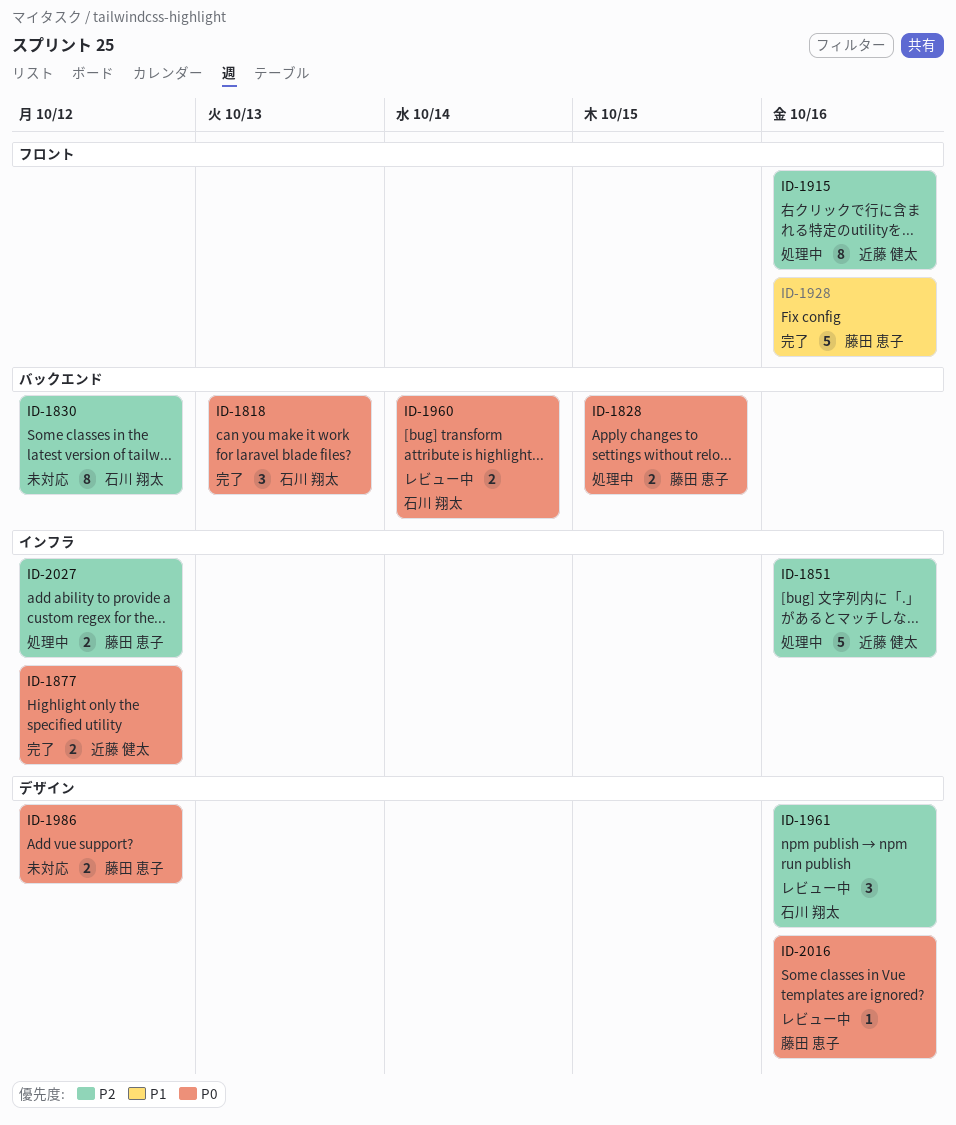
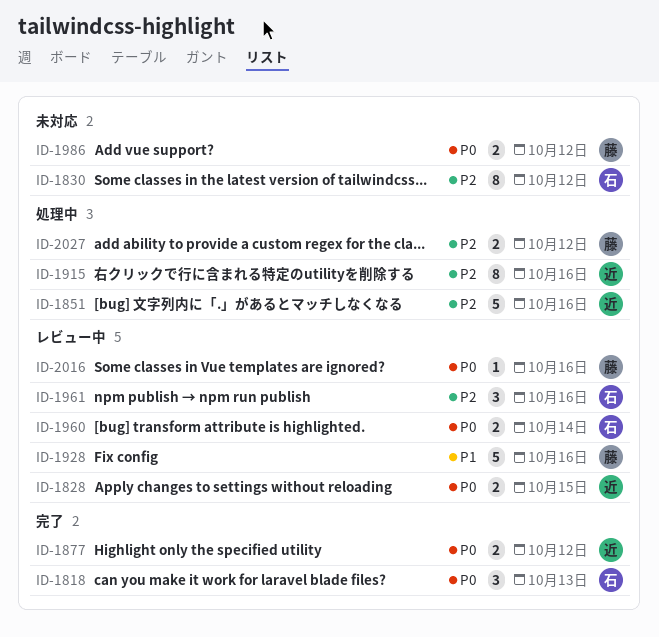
ID-1828, status: 処理中 -> レビュー中
ID-1828, owner: 藤田 恵子 -> 近藤 健太
ID-1928, status: 完了 -> レビュー中

